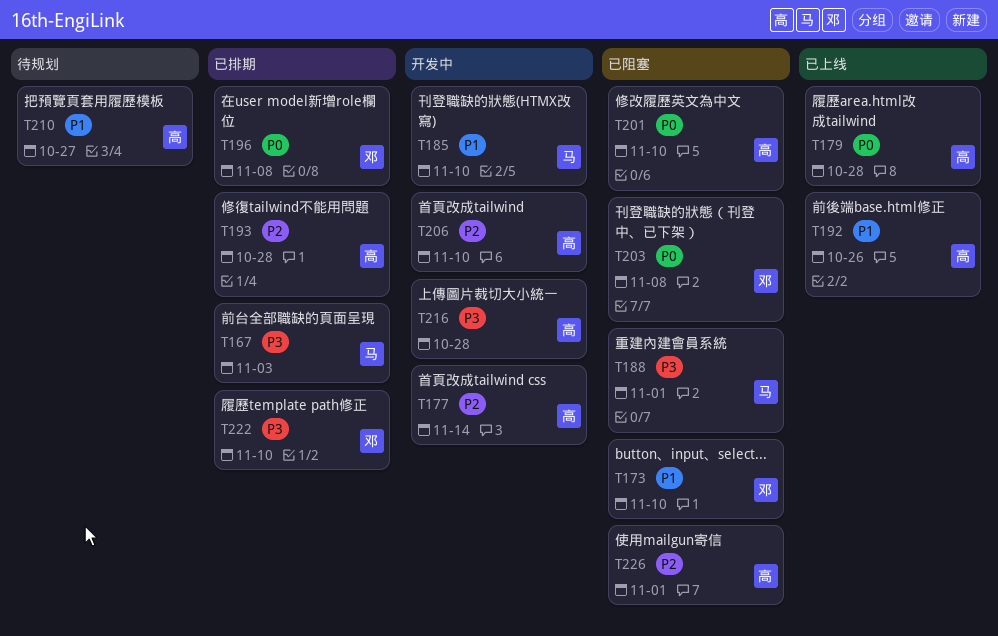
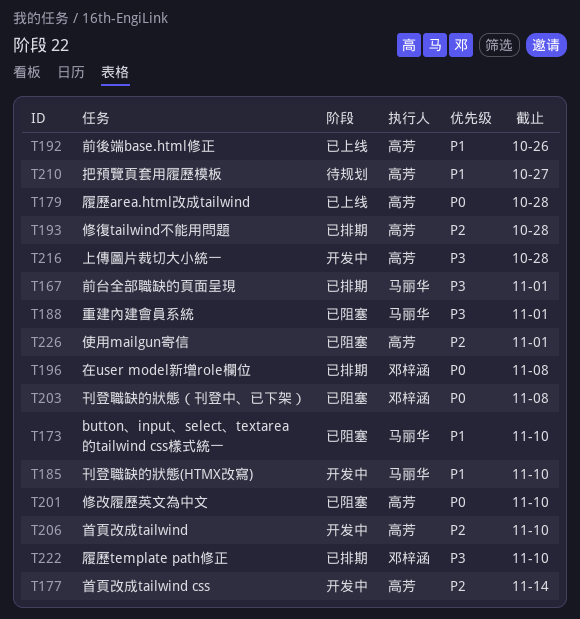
T167, due: Nov 3 -> Nov 1
T173, owner: 邓梓涵 -> 马丽华

